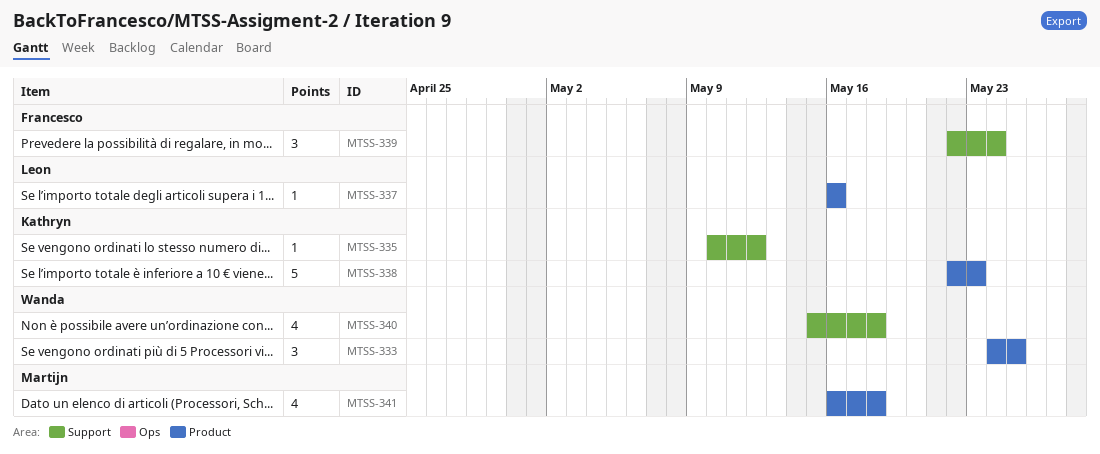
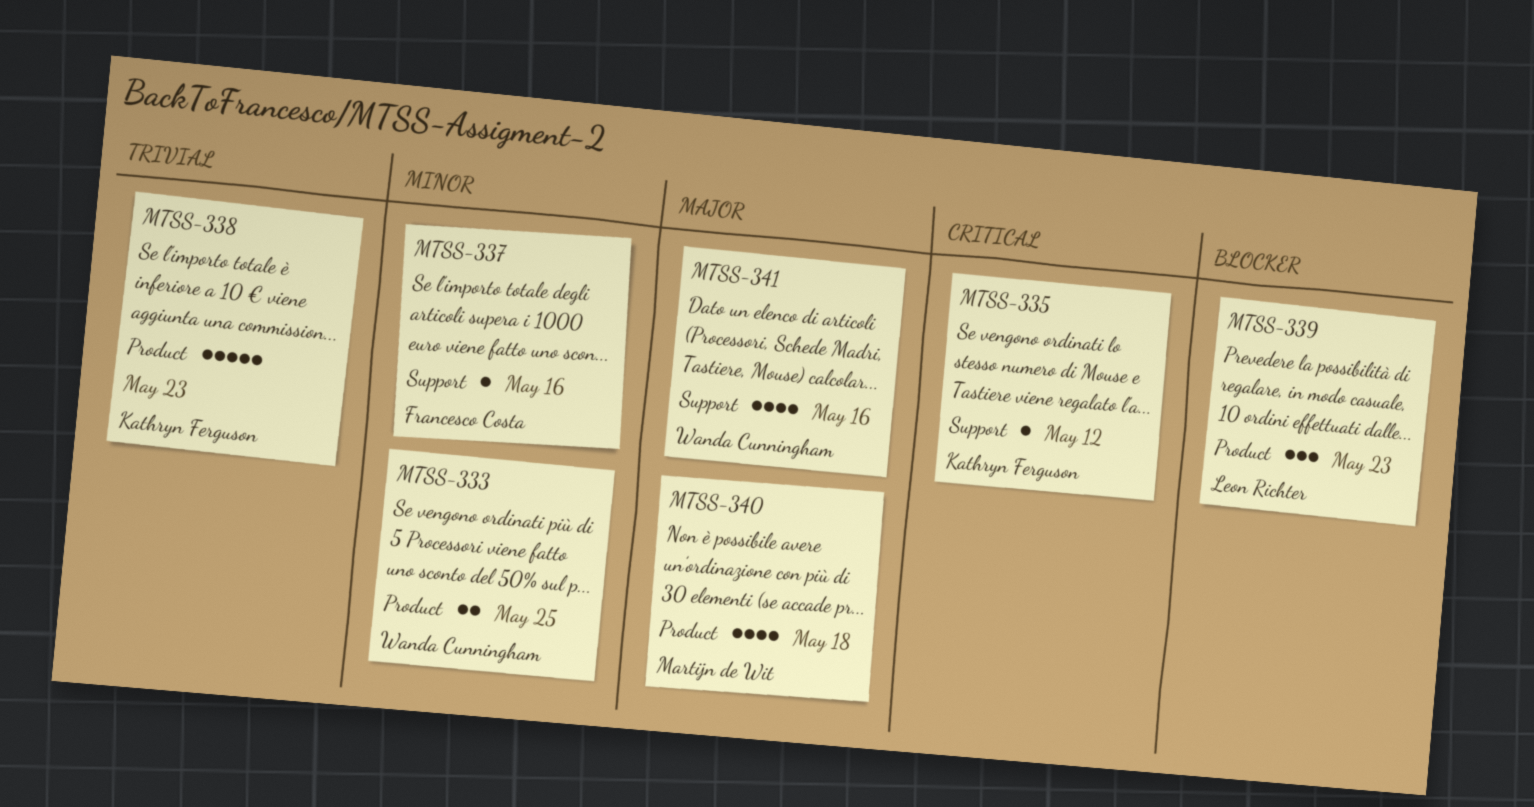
MTSS-333, estimate: 3 -> 2
MTSS-337, owner: Leon Richter -> Francesco Costa
MTSS-337, label: Product -> Support
MTSS-339, owner: Francesco Costa -> Leon Richter
MTSS-339, label: Support -> Product
MTSS-339, due: May 24 -> May 23
MTSS-340, owner: Wanda Cunningham -> Martijn de Wit
MTSS-340, label: Support -> Product
MTSS-341, owner: Martijn de Wit -> Wanda Cunningham
MTSS-341, label: Product -> Support
MTSS-341, due: May 18 -> May 16

